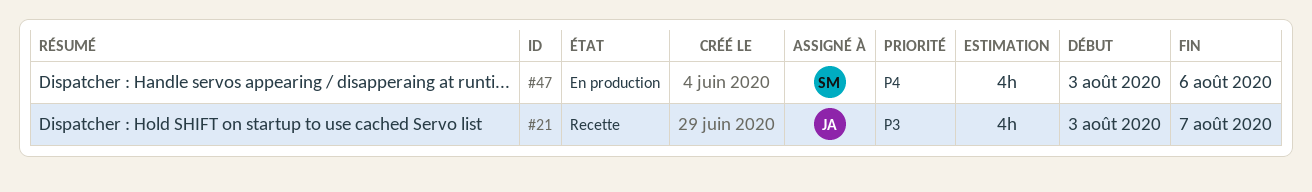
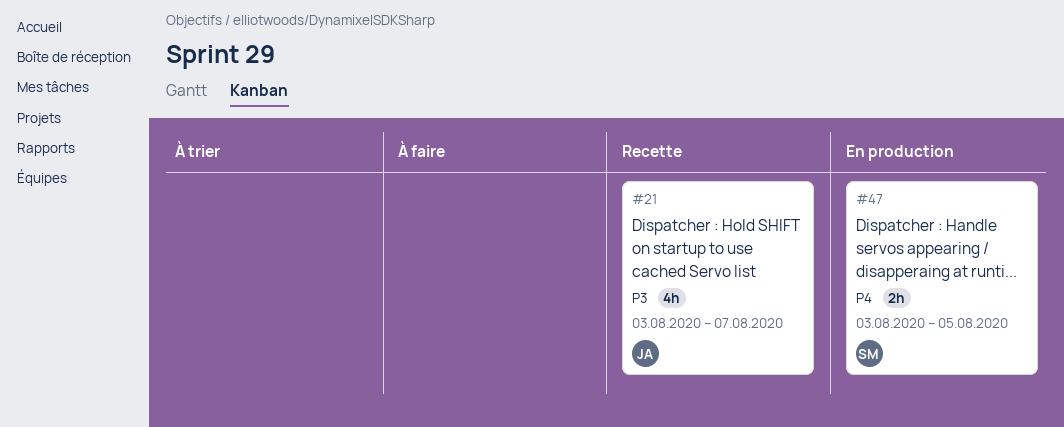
#47, estimate: 4h -> 2h
#47, due: Aug 6 -> Aug 5

